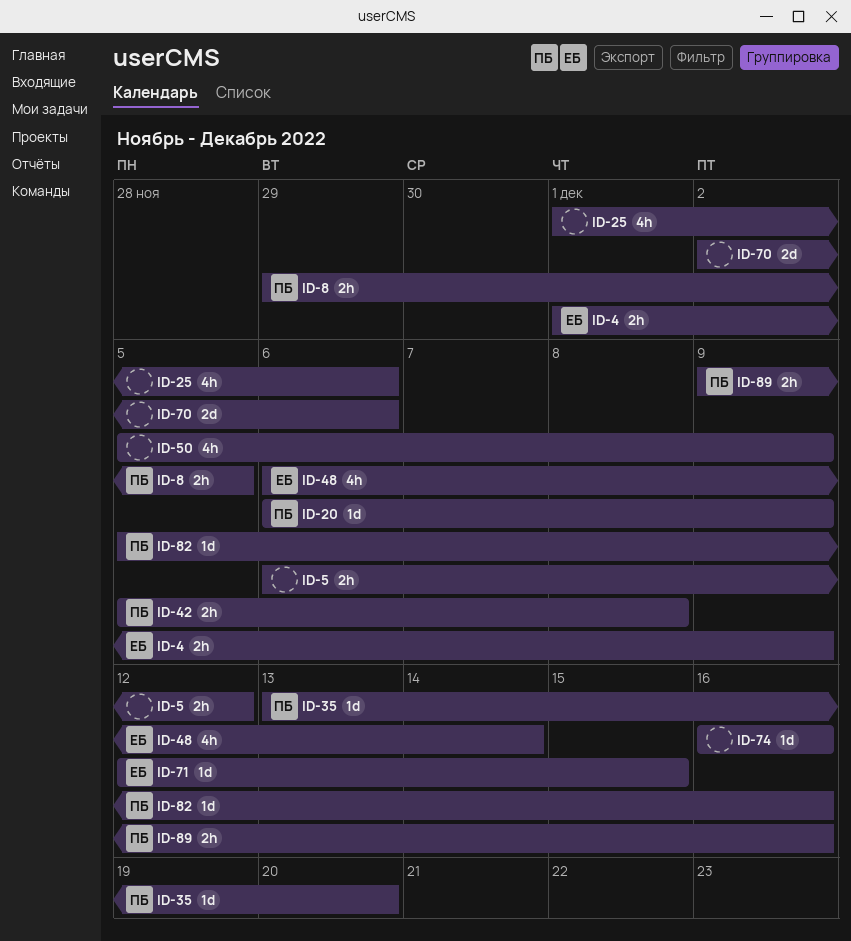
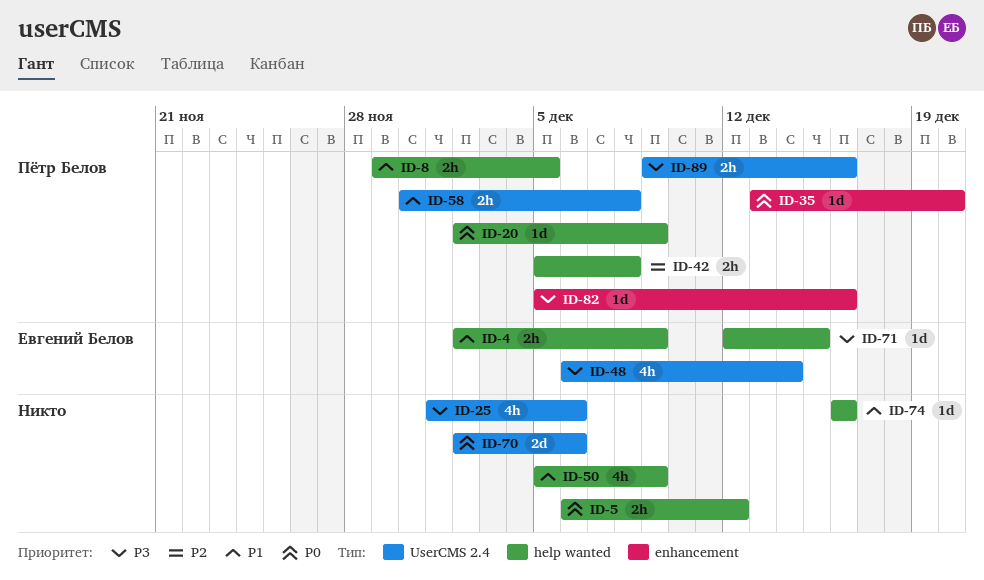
ID-4, start: Dec 1 -> Dec 2
ID-20, start: Dec 6 -> Dec 2
ID-58: none -> present

